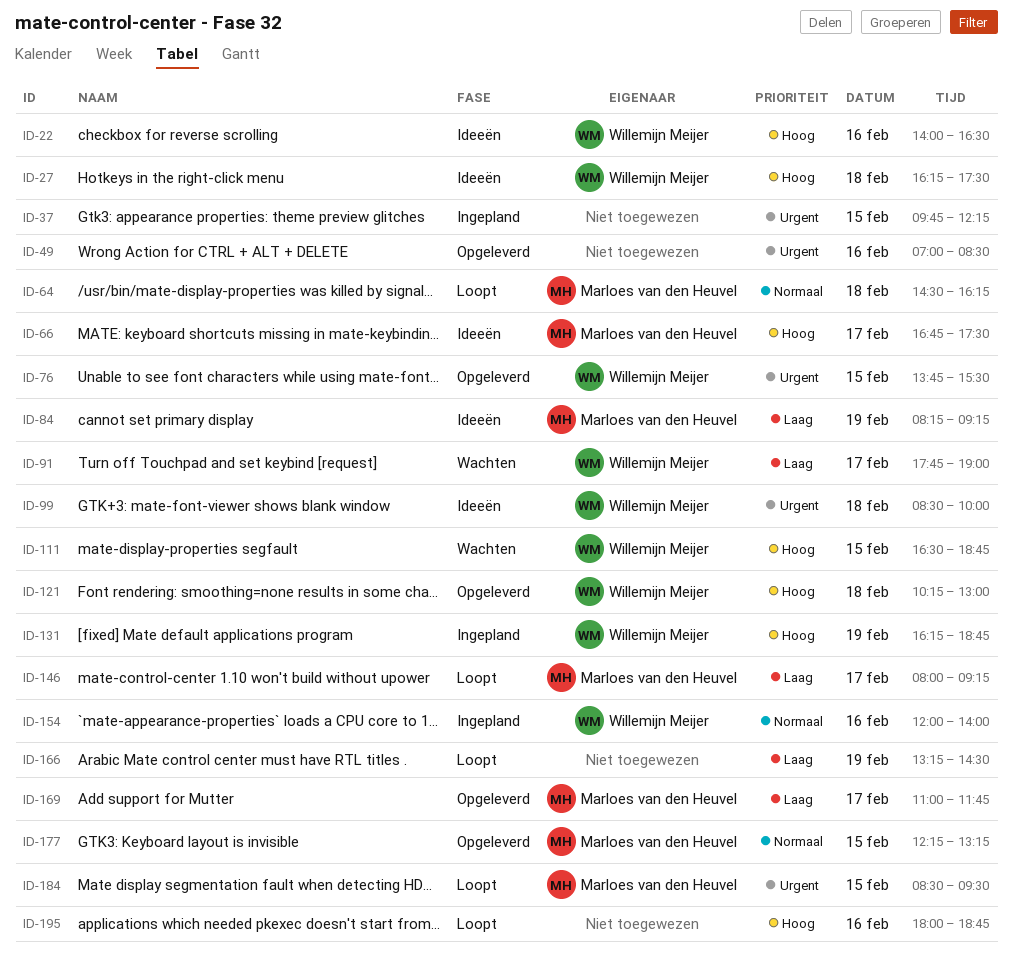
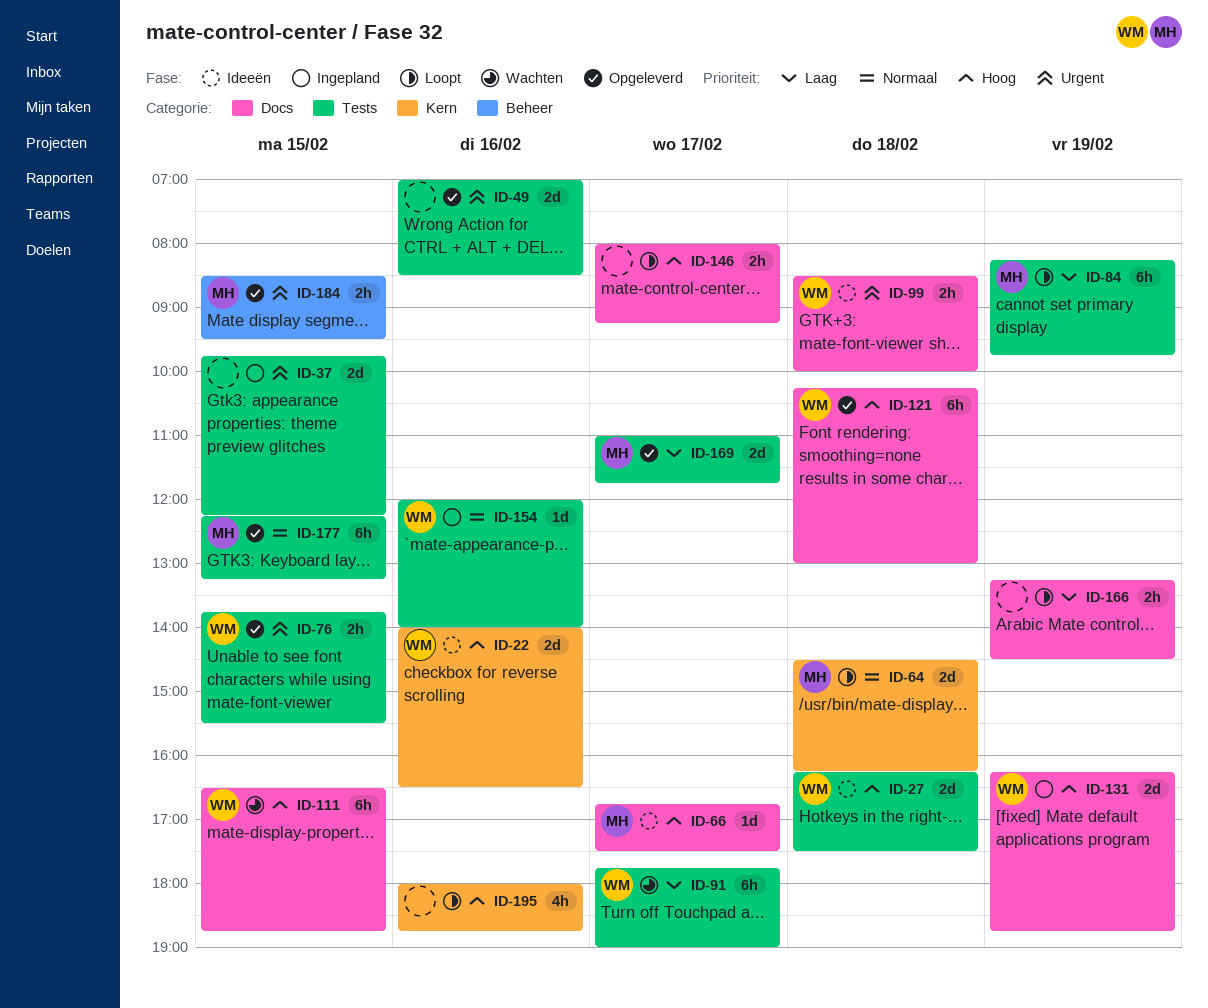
ID-84, status: Ideeën -> Loopt
ID-84, ends: 09:15 -> 09:45
ID-146, owner: Marloes van den Heuvel -> none
ID-146, priority: Laag -> Hoog
ID-184, status: Loopt -> Opgeleverd

